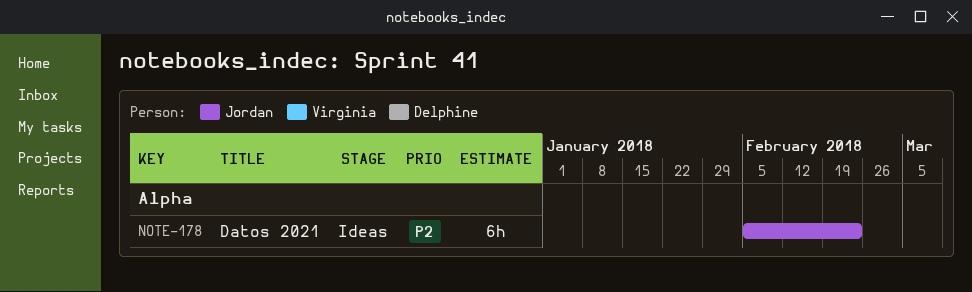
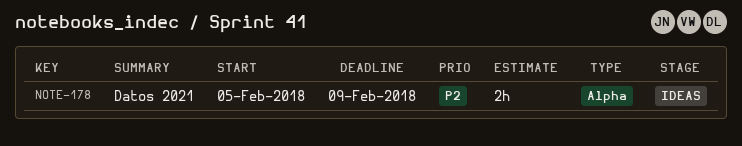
NOTE-178, estimate: 6h -> 2h
NOTE-178, due: Feb 23 -> Feb 9

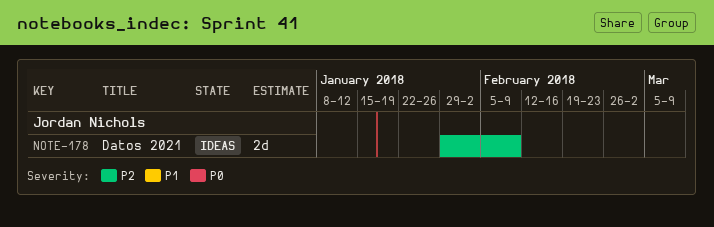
NOTE-178, estimate: 2h -> 2d
NOTE-178, start: Feb 5 -> Jan 29

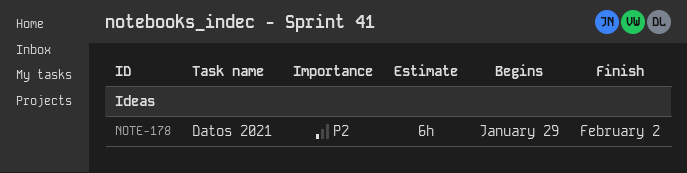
NOTE-178, estimate: 2d -> 6h
NOTE-178, due: Feb 9 -> Feb 2

